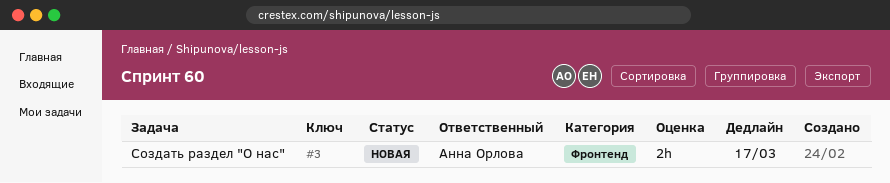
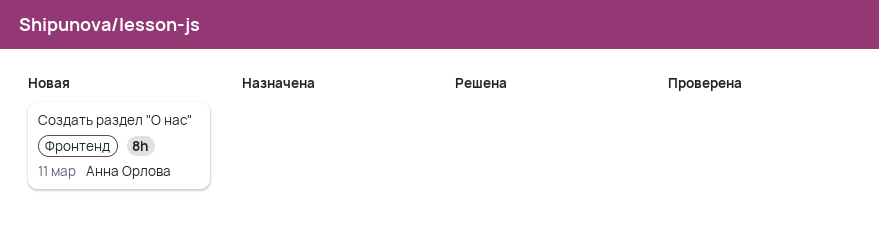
Создать раздел "О нас", estimate: 2h -> 8h
Создать раздел "О нас", due: Mar 17 -> Mar 11

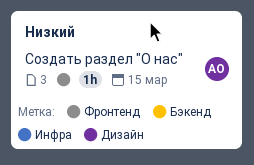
Создать раздел "О нас", estimate: 8h -> 1h
Создать раздел "О нас", due: Mar 11 -> Mar 15

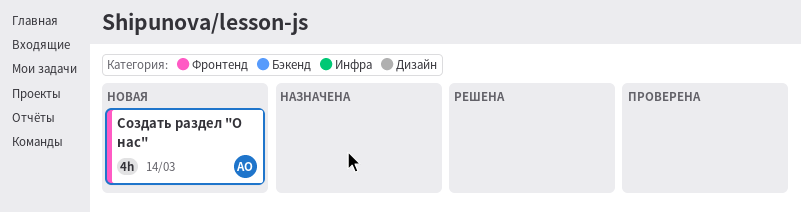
Создать раздел "О нас", estimate: 1h -> 4h
Создать раздел "О нас", due: Mar 15 -> Mar 14

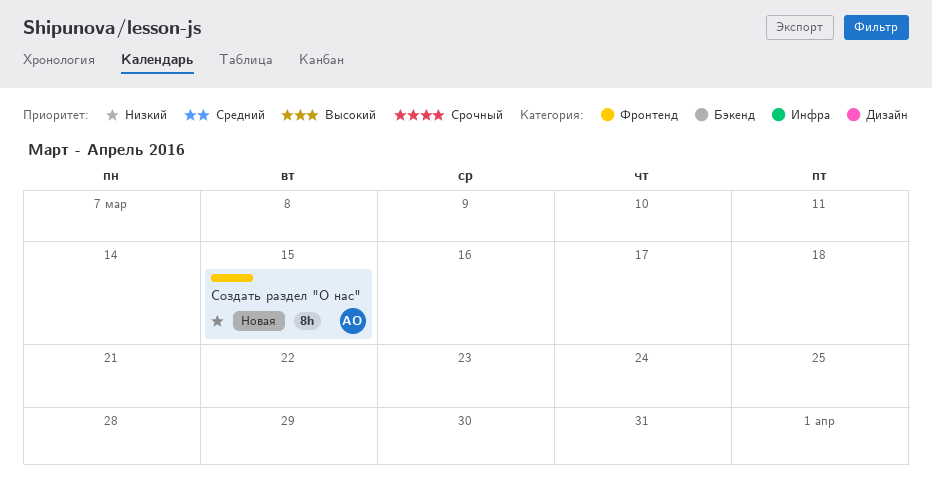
Создать раздел "О нас", estimate: 4h -> 8h
Создать раздел "О нас", due: Mar 14 -> Mar 15

